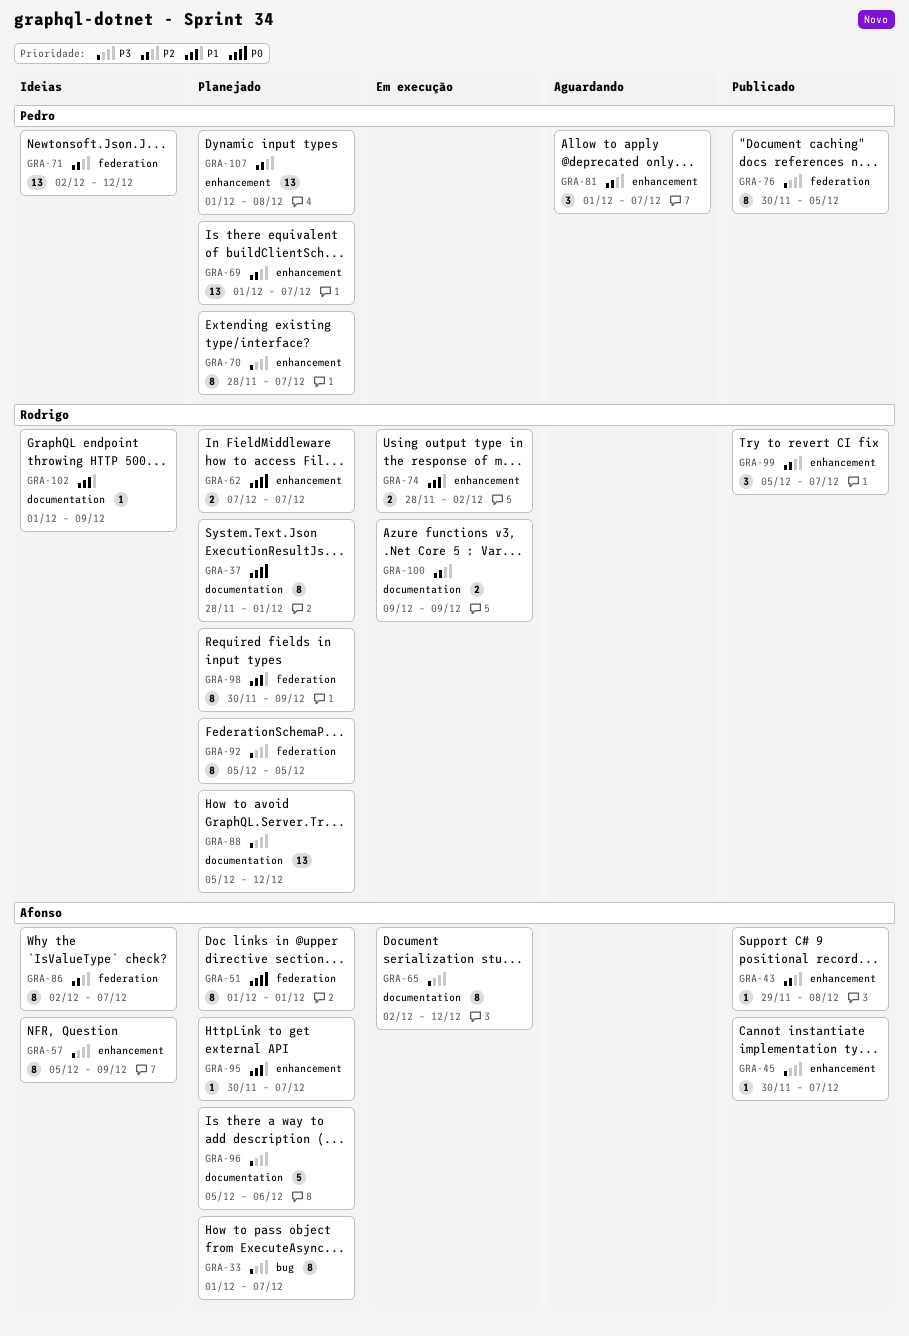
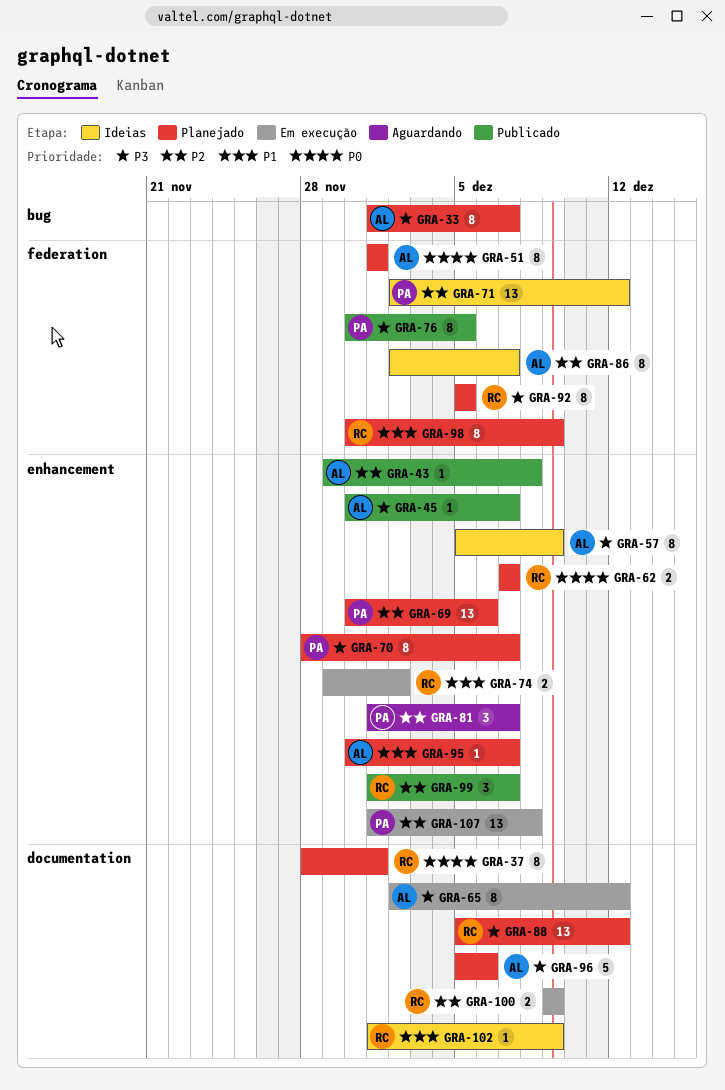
GRA-69, start: Dec 1 -> Nov 30
GRA-69, due: Dec 7 -> Dec 6
GRA-74, start: Nov 28 -> Nov 29
GRA-99, start: Dec 5 -> Dec 1
GRA-107, status: Planejado -> Em execução

